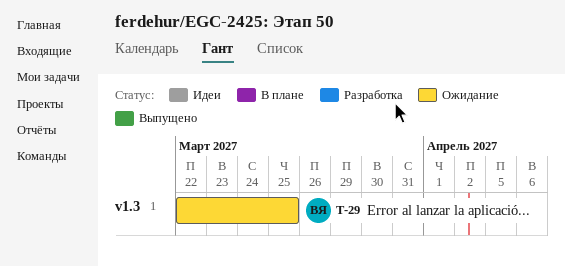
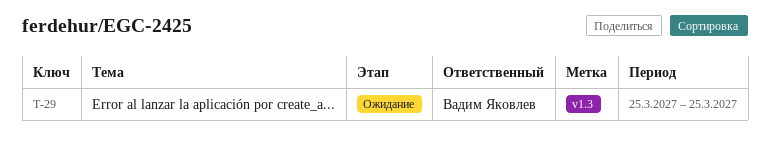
T-29, start: Mar 22 -> Mar 25

